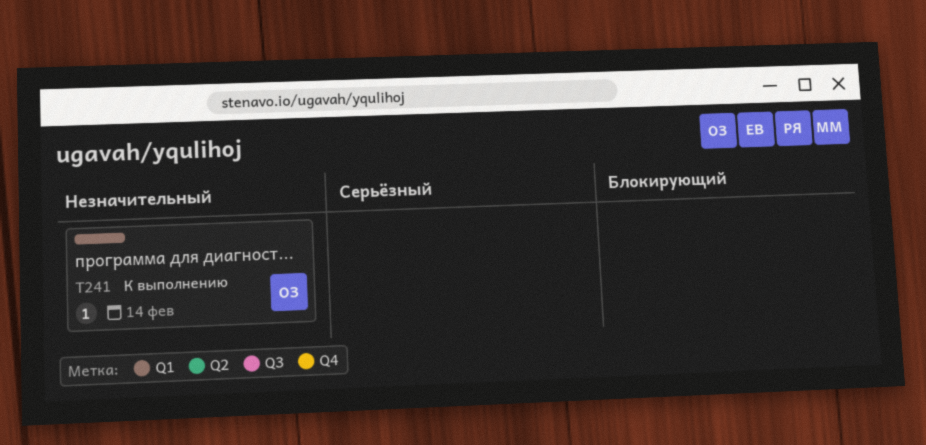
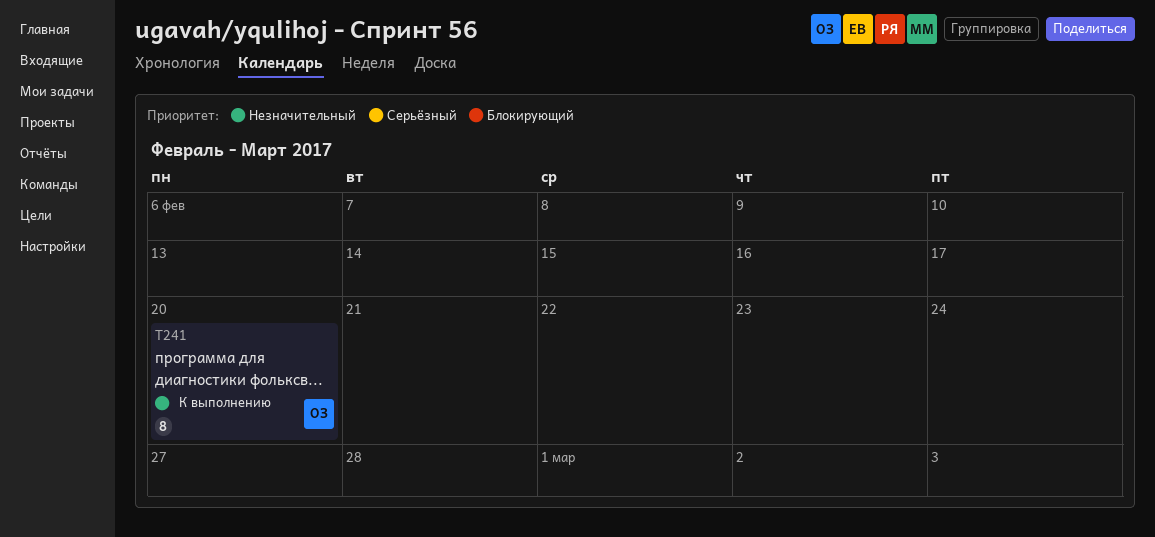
T241, estimate: 1 -> 8
T241, due: Feb 14 -> Feb 20

